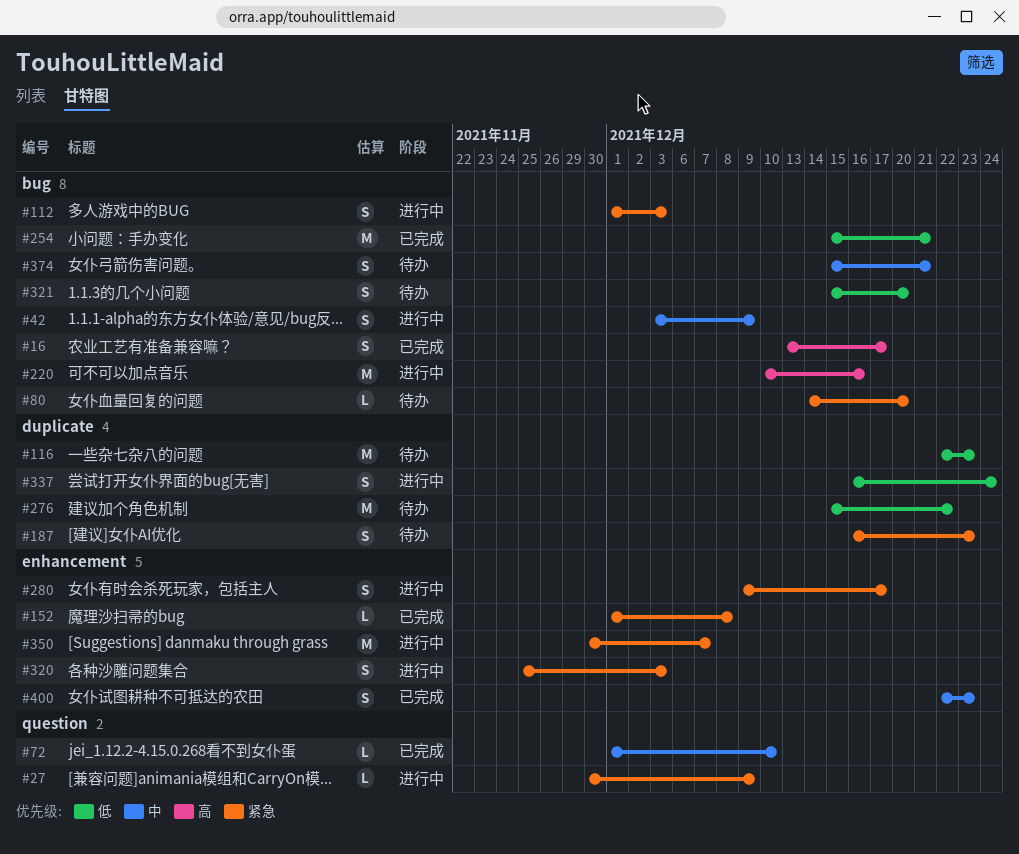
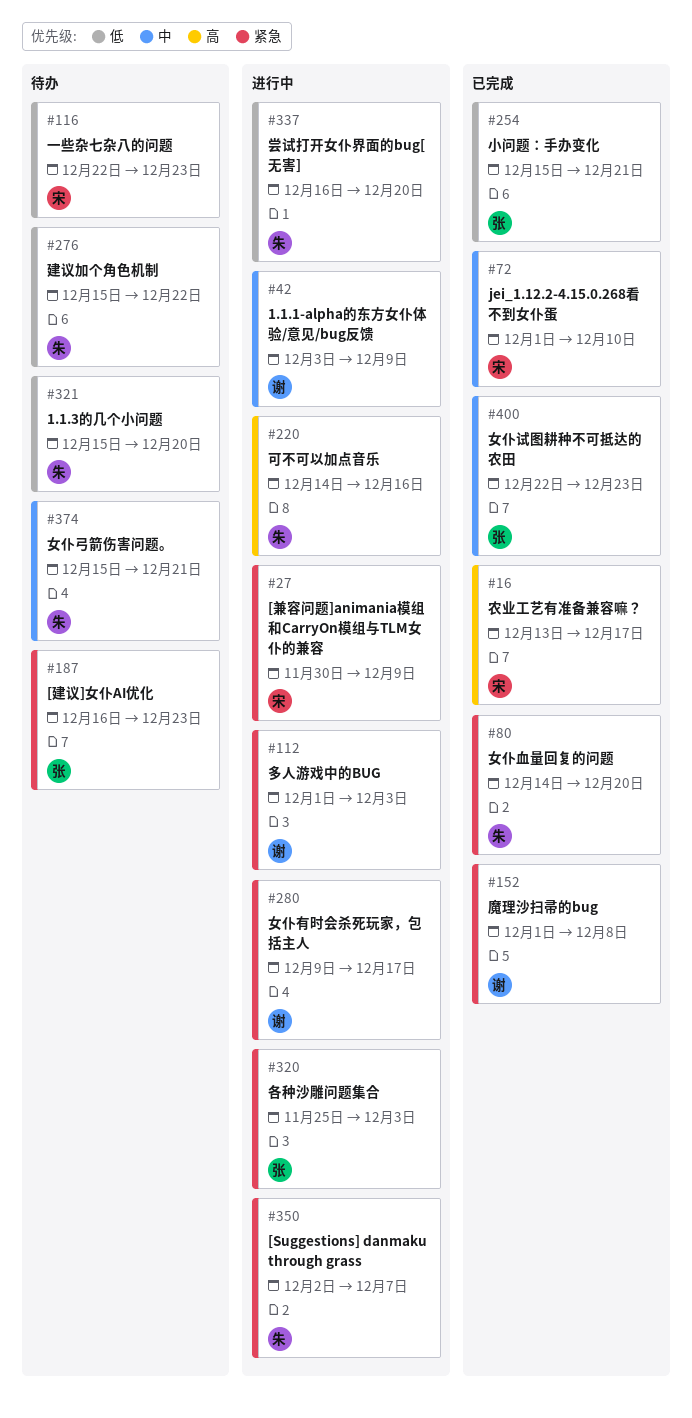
#80, status: 待办 -> 已完成
#220, start: Dec 10 -> Dec 14
#337, due: Dec 24 -> Dec 20
#350, start: Nov 30 -> Dec 2

